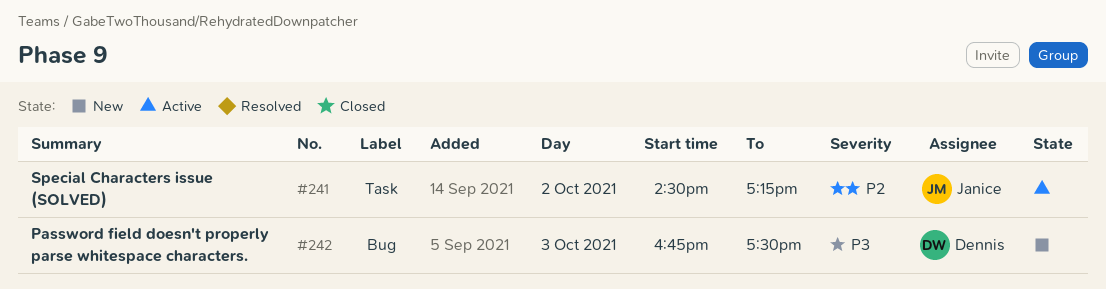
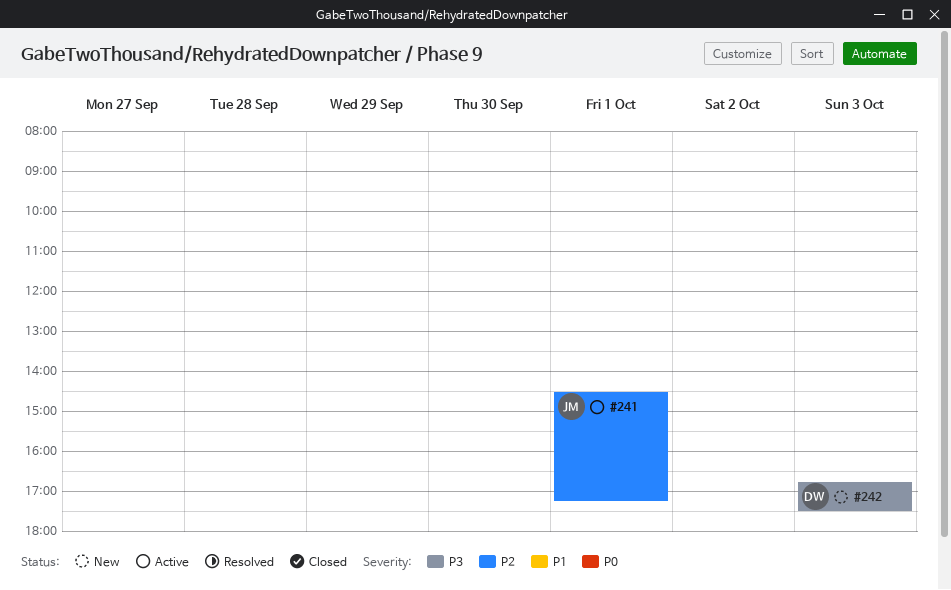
#241, day: Oct 2 -> Oct 1

